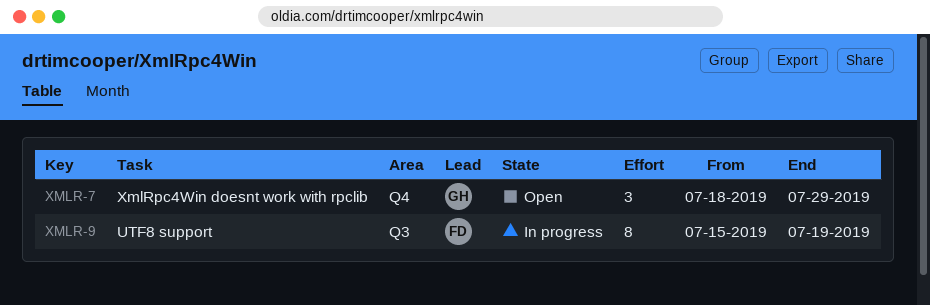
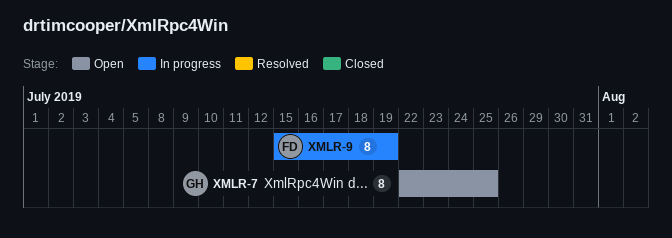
XMLR-7, estimate: 3 -> 8
XMLR-7, start: Jul 18 -> Jul 22
XMLR-7, due: Jul 29 -> Jul 25

